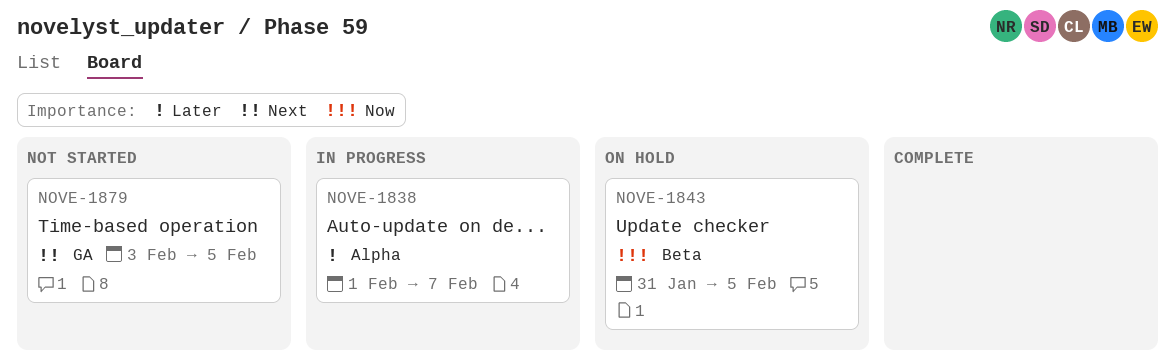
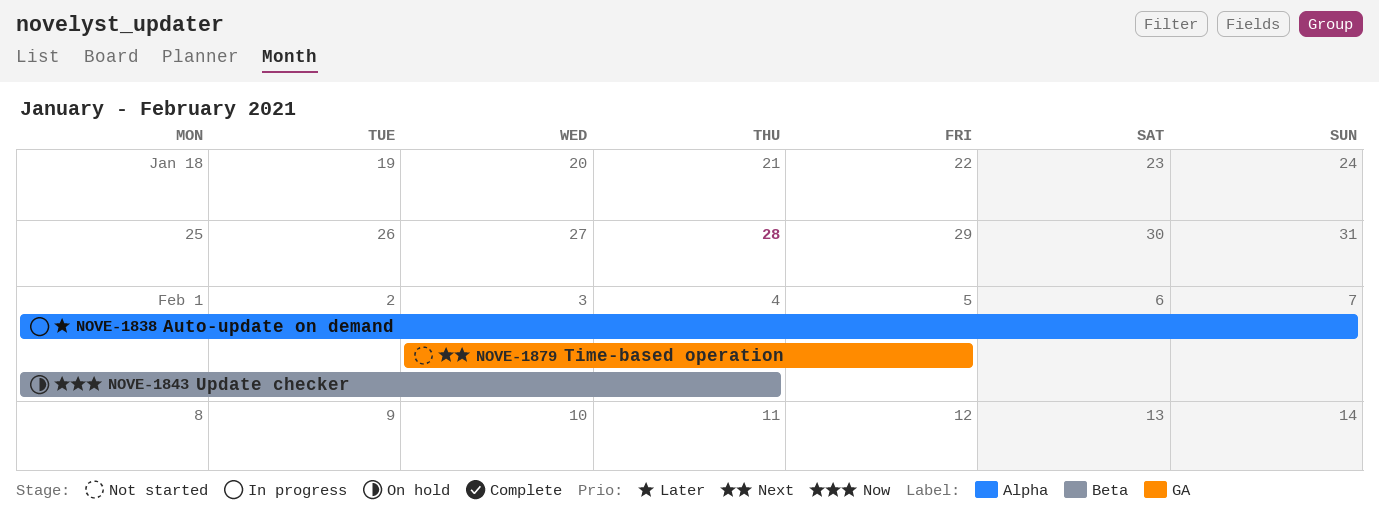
NOVE-1843, start: Jan 31 -> Feb 1
NOVE-1843, due: Feb 5 -> Feb 4

